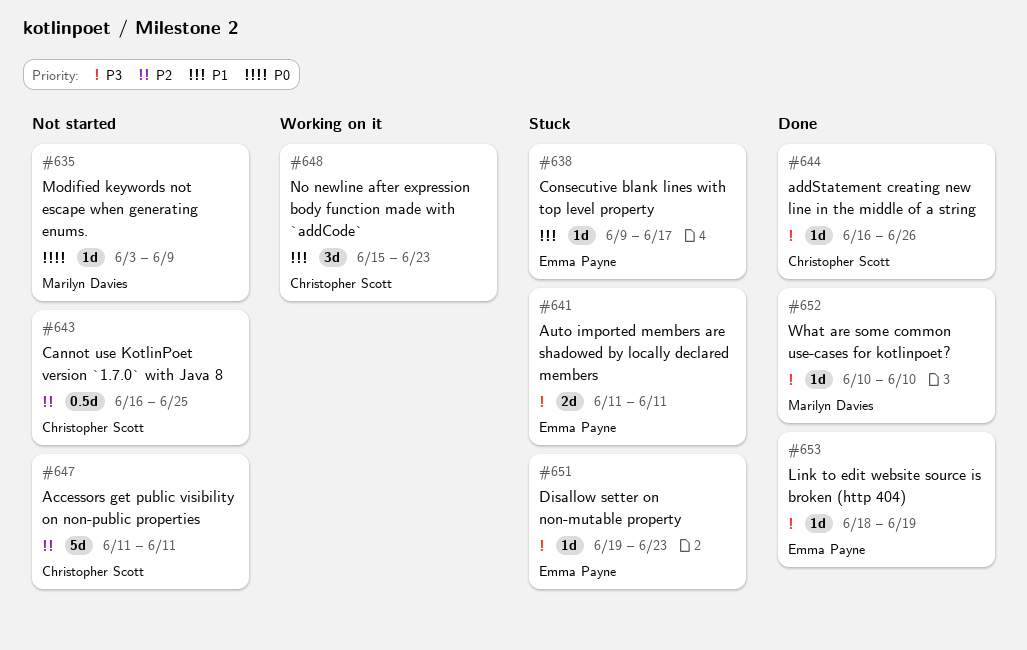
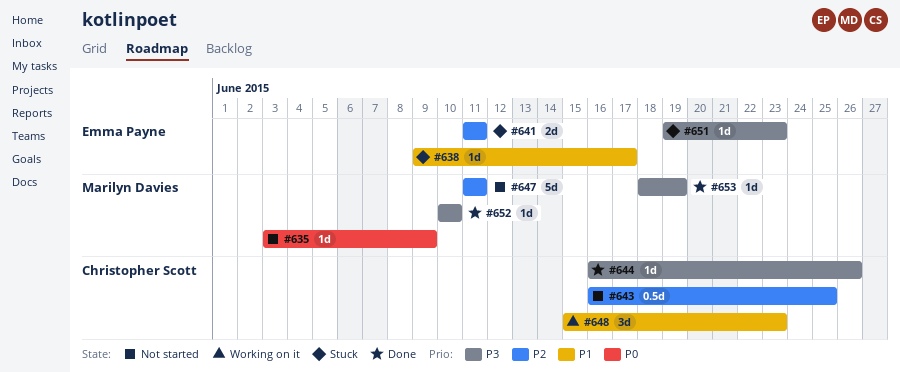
#641, priority: P3 -> P2
#647, owner: Christopher Scott -> Marilyn Davies
#653, owner: Emma Payne -> Marilyn Davies

